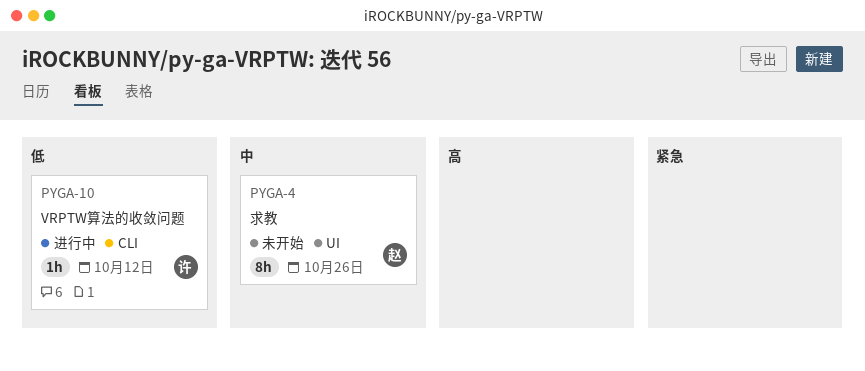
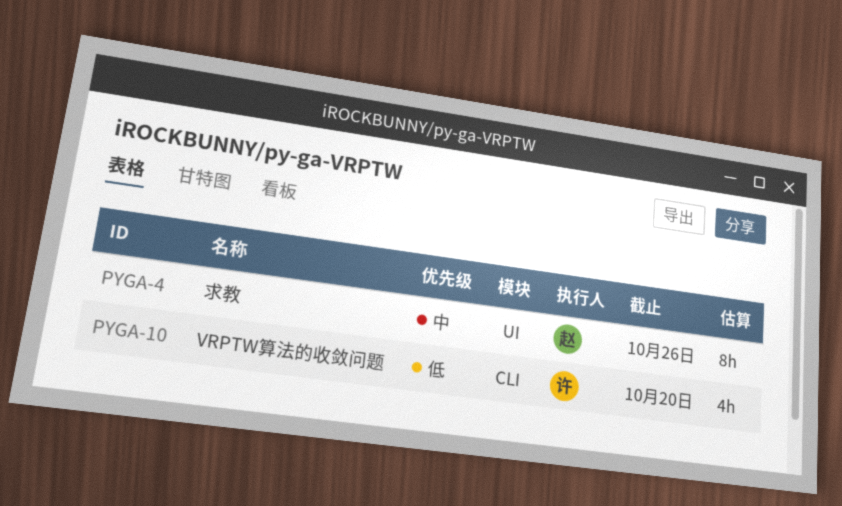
PYGA-10, estimate: 1h -> 4h
PYGA-10, due: Oct 12 -> Oct 20

